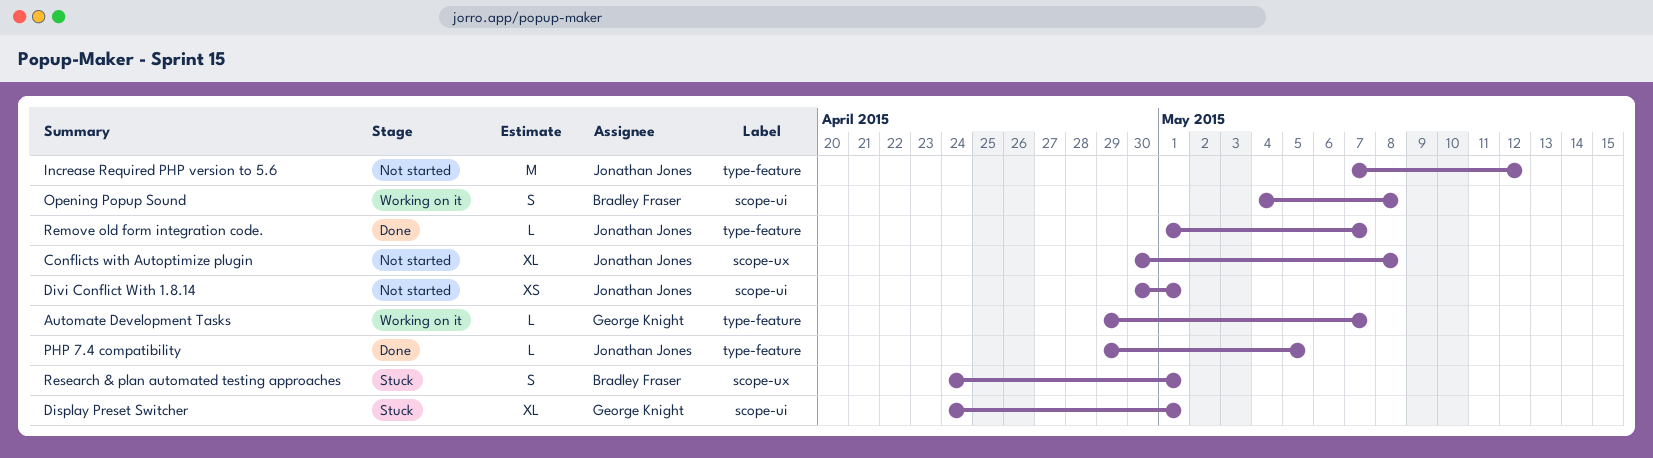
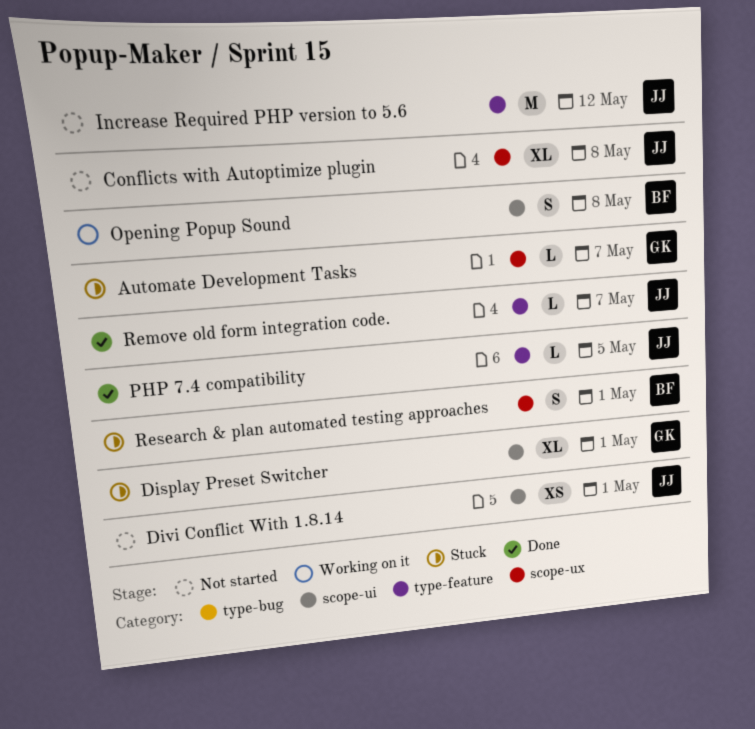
Automate Development Tasks, status: Working on it -> Stuck
Automate Development Tasks, label: type-feature -> scope-ux

